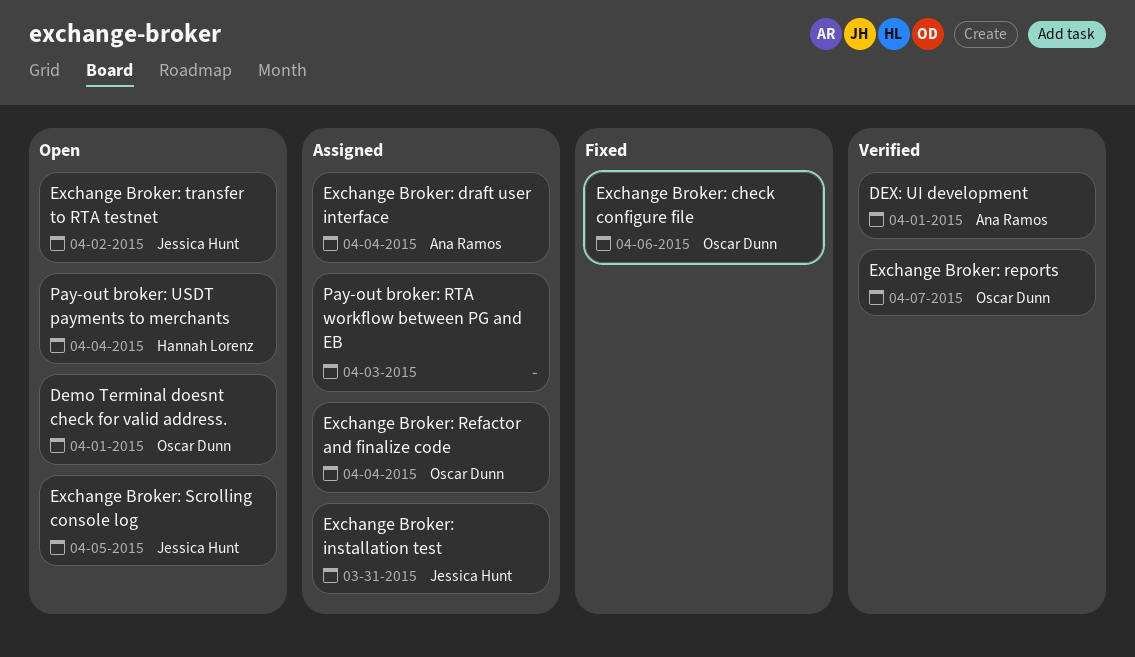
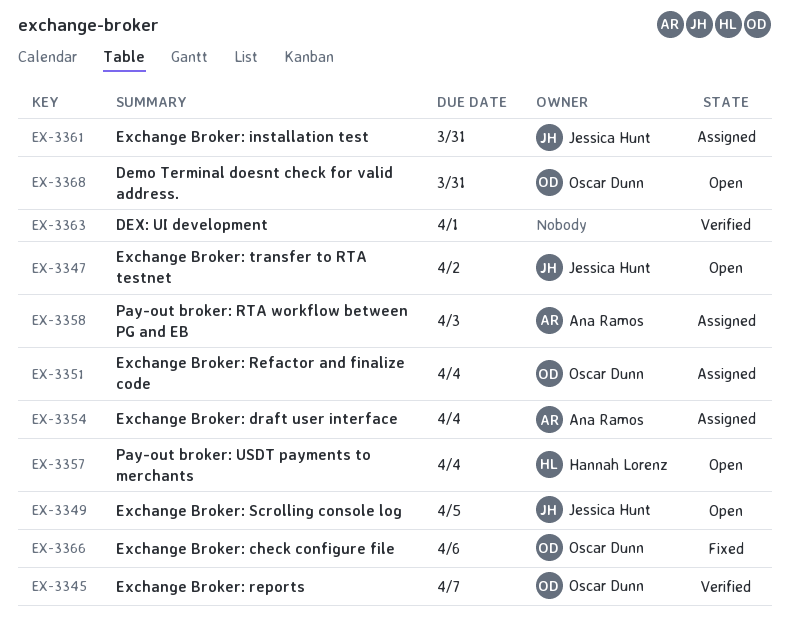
Demo Terminal doesnt check for valid address., due: Apr 1 -> Mar 31
DEX: UI development, owner: Ana Ramos -> none
Pay-out broker: RTA workflow between PG and EB, owner: none -> Ana Ramos

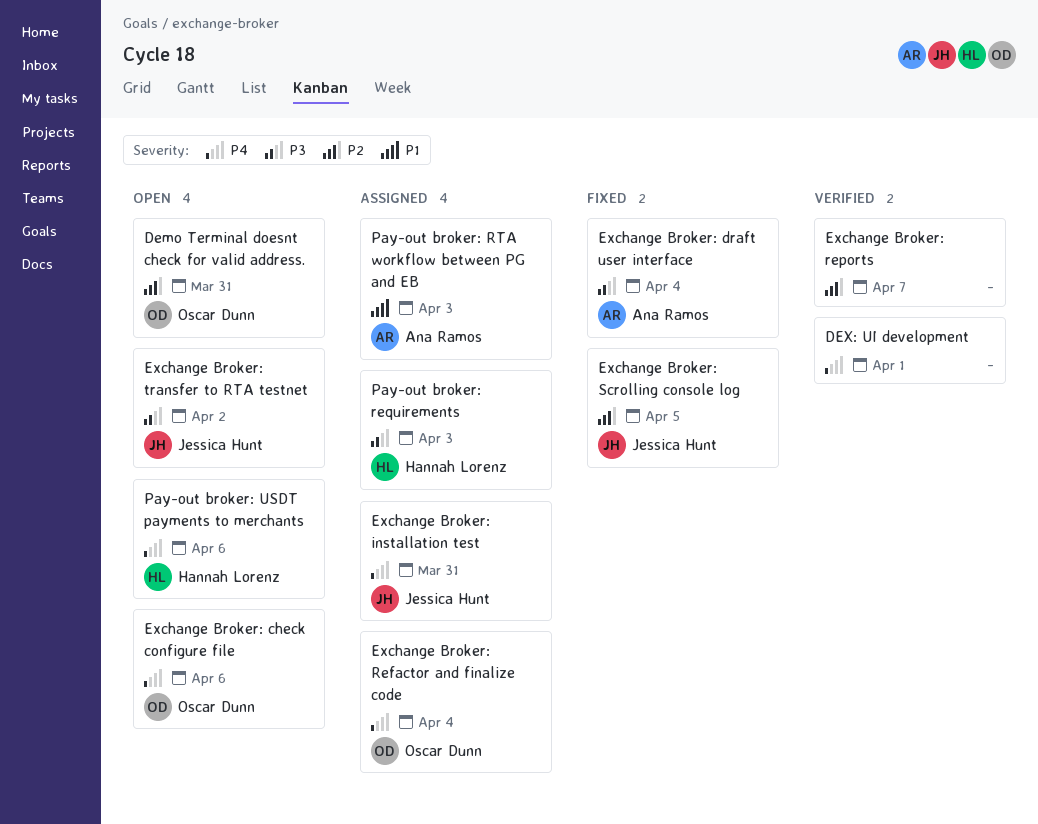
Exchange Broker: check configure file, status: Fixed -> Open
Exchange Broker: draft user interface, status: Assigned -> Fixed
Exchange Broker: reports, owner: Oscar Dunn -> none
Exchange Broker: Scrolling console log, status: Open -> Fixed
Pay-out broker: requirements: none -> present
Pay-out broker: USDT payments to merchants, due: Apr 4 -> Apr 6

